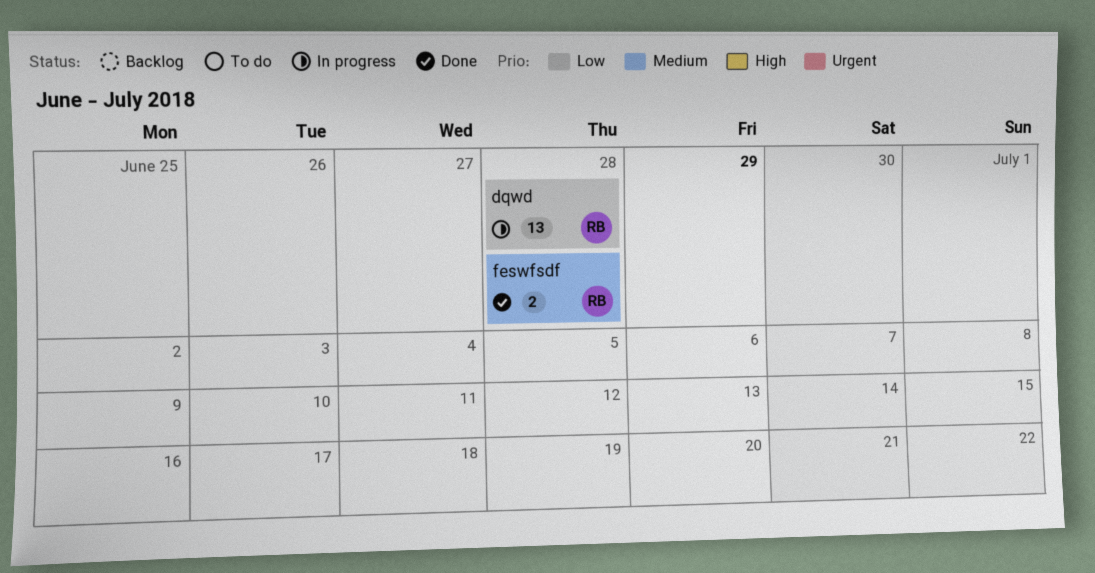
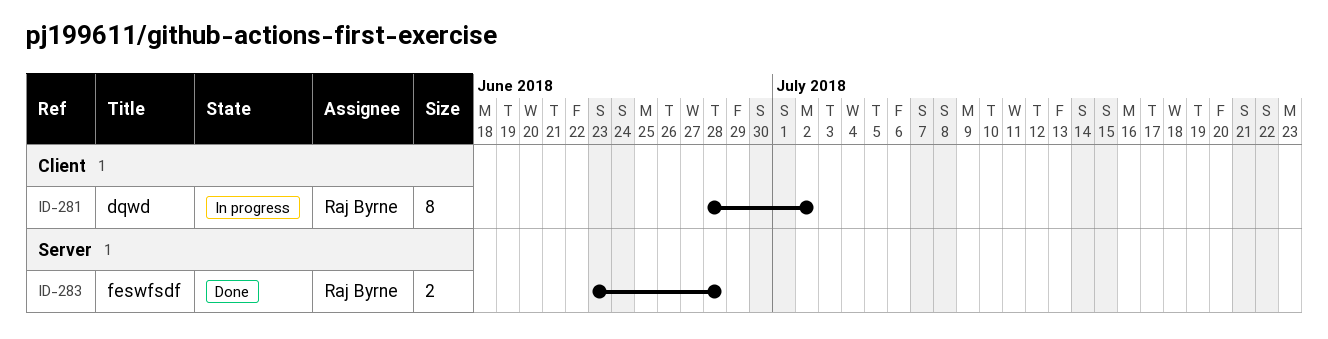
dqwd, estimate: 13 -> 8
dqwd, due: Jun 28 -> Jul 2

